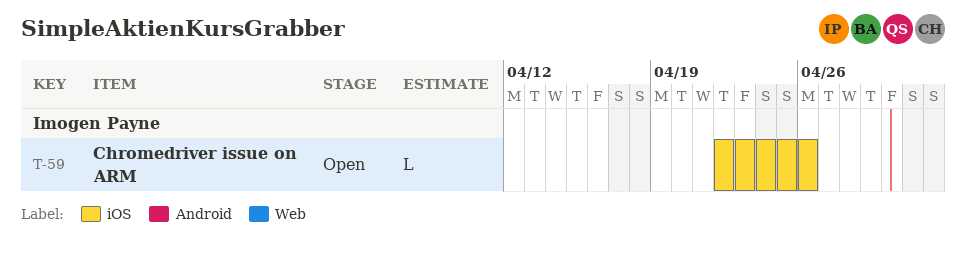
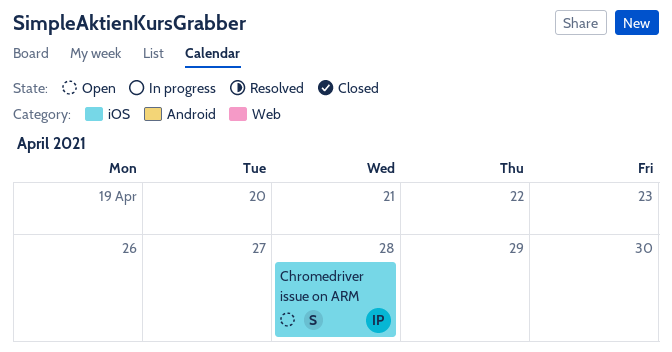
Chromedriver issue on ARM, estimate: L -> S
Chromedriver issue on ARM, due: Apr 26 -> Apr 28

